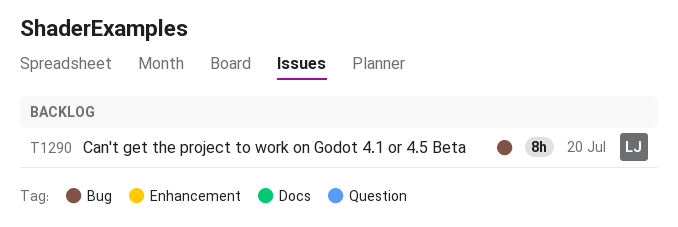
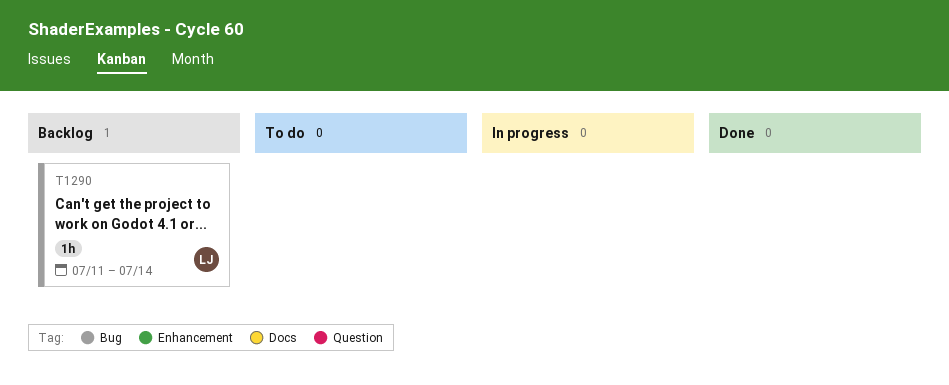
T1290, estimate: 8h -> 1h
T1290, due: Jul 20 -> Jul 14

